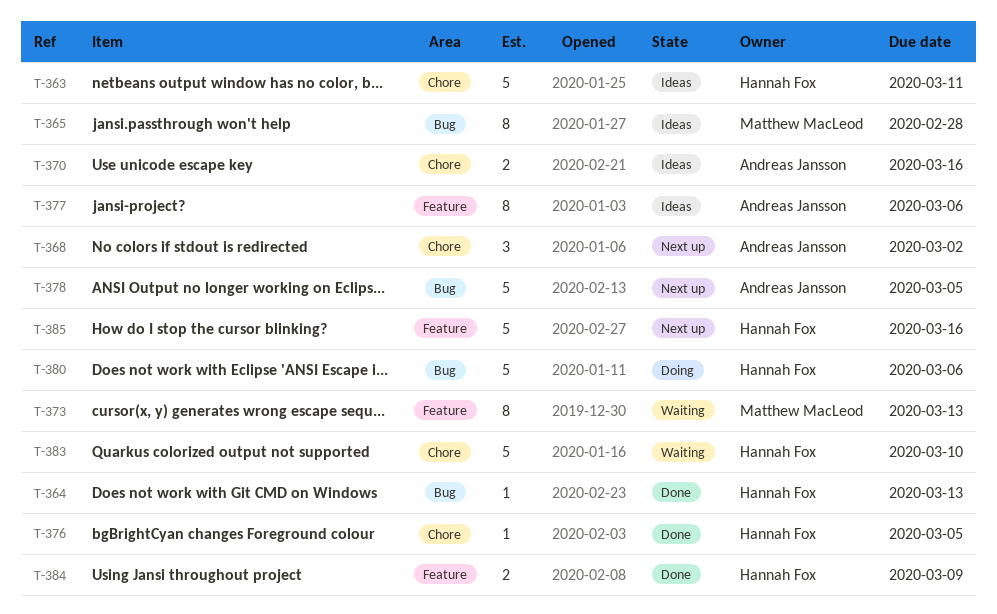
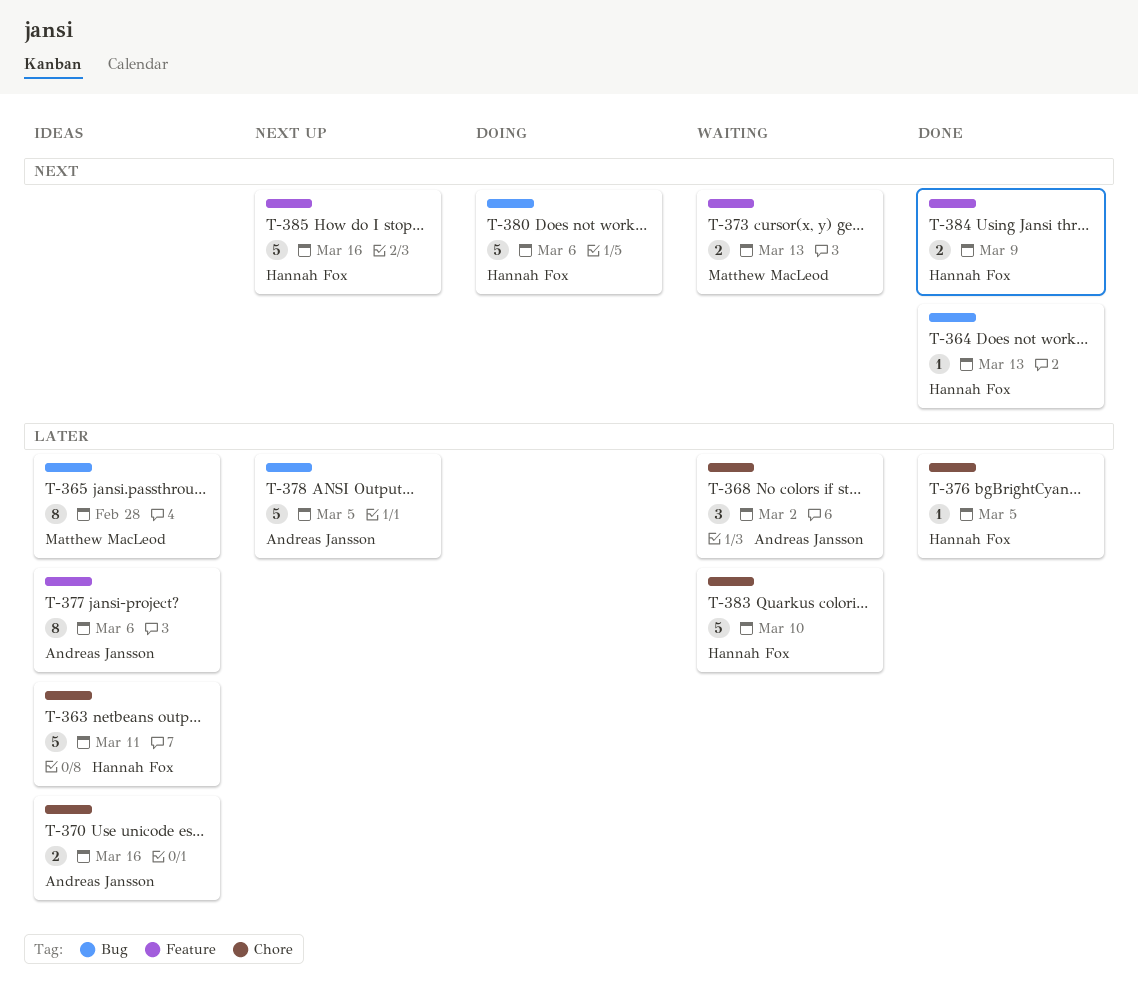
T-368, status: Next up -> Waiting
T-373, estimate: 8 -> 2

